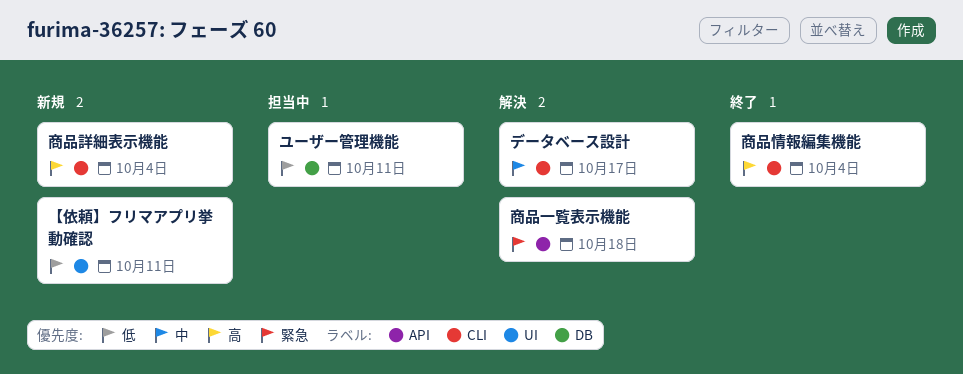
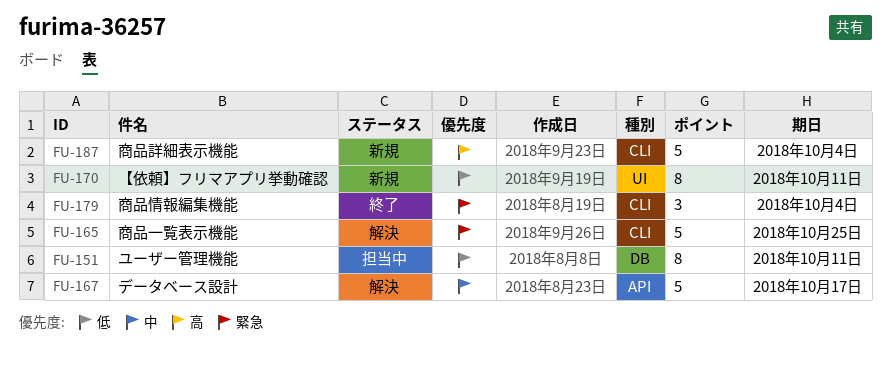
データベース設計, label: CLI -> API
商品一覧表示機能, label: API -> CLI
商品一覧表示機能, due: Oct 18 -> Oct 25
商品情報編集機能, priority: 高 -> 緊急

